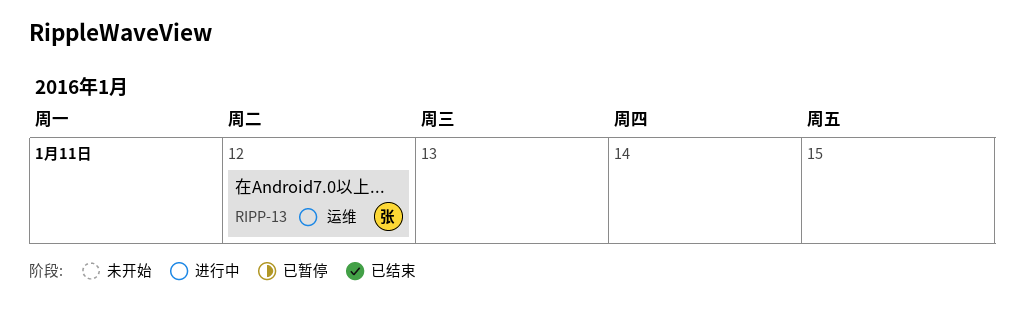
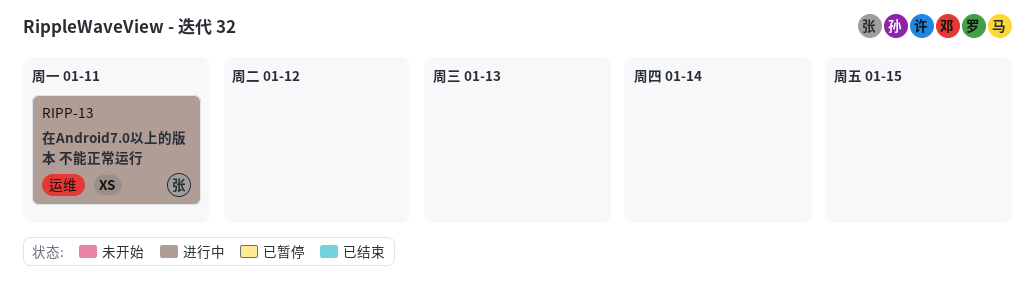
RIPP-13, due: Jan 12 -> Jan 11

